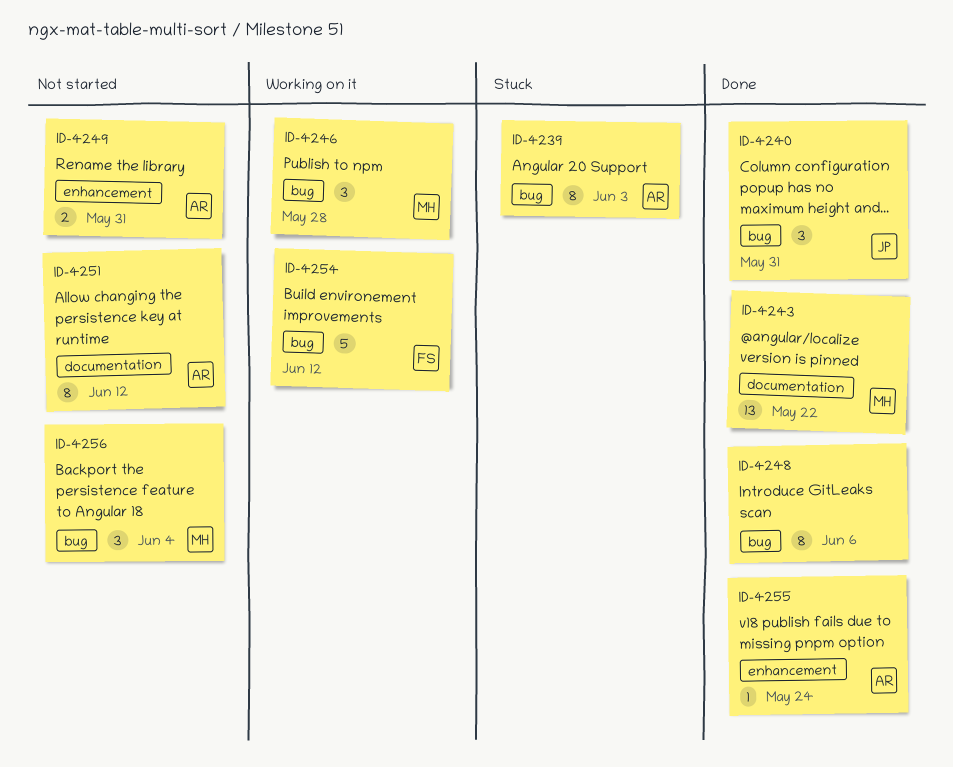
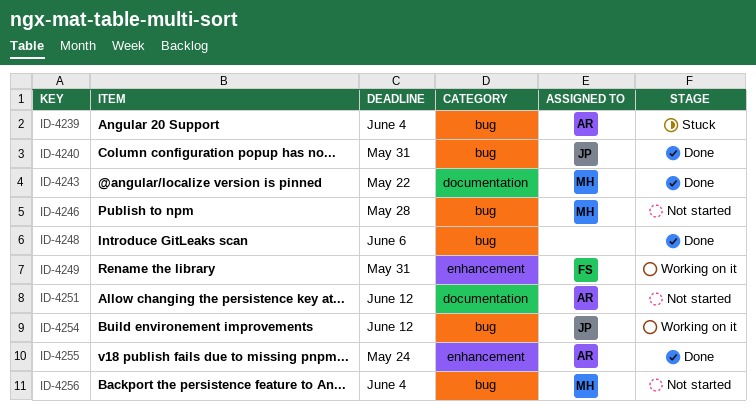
ID-4239, due: Jun 3 -> Jun 4
ID-4246, status: Working on it -> Not started
ID-4249, status: Not started -> Working on it
ID-4249, owner: AR -> FS
ID-4254, owner: FS -> JP

